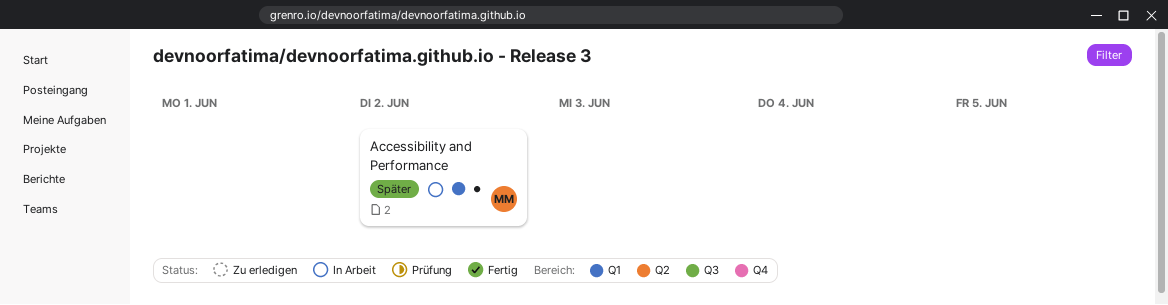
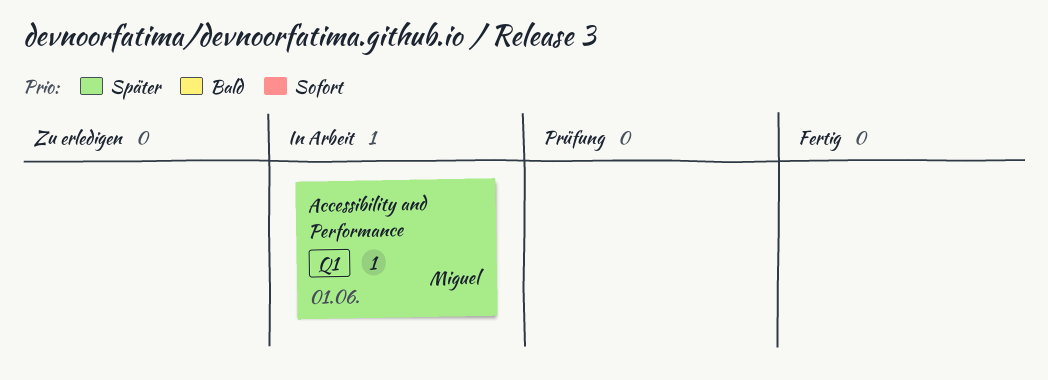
Accessibility and Performance, due: Jun 2 -> Jun 1

